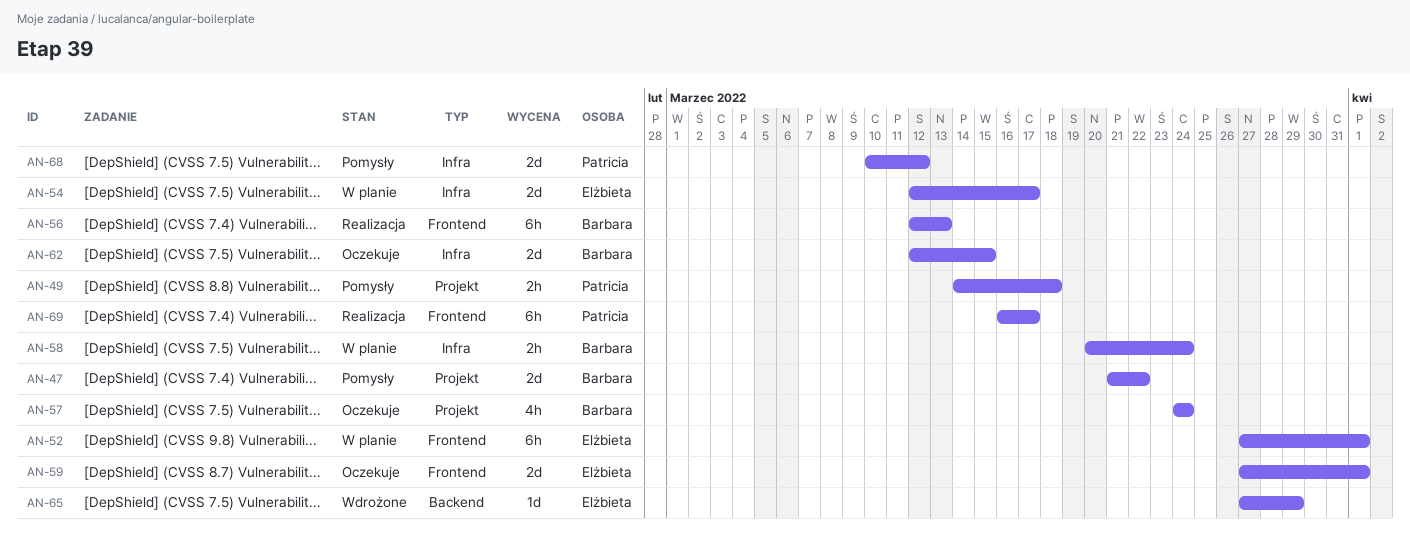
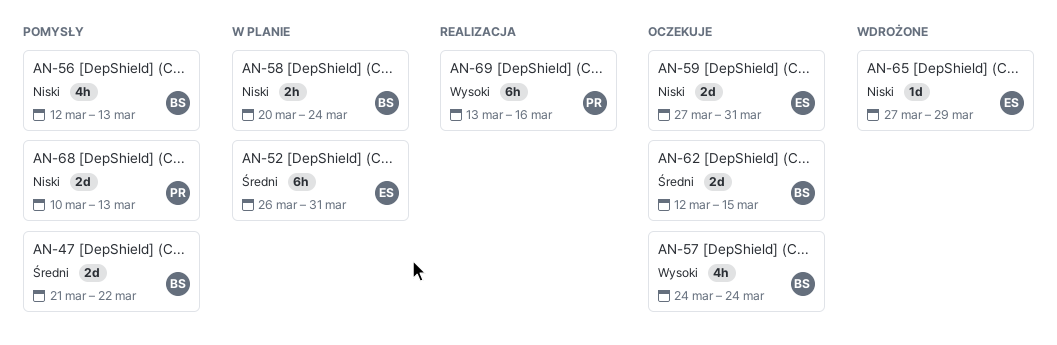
AN-49: present -> none
AN-52, start: Mar 27 -> Mar 26
AN-52, due: Apr 1 -> Mar 31
AN-54: present -> none
AN-56, status: Realizacja -> Pomysły
AN-56, estimate: 6h -> 4h
AN-59, due: Apr 1 -> Mar 31
AN-68, due: Mar 12 -> Mar 13
AN-69, start: Mar 16 -> Mar 13
AN-69, due: Mar 17 -> Mar 16

